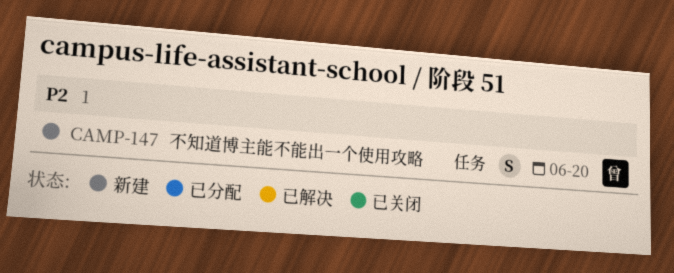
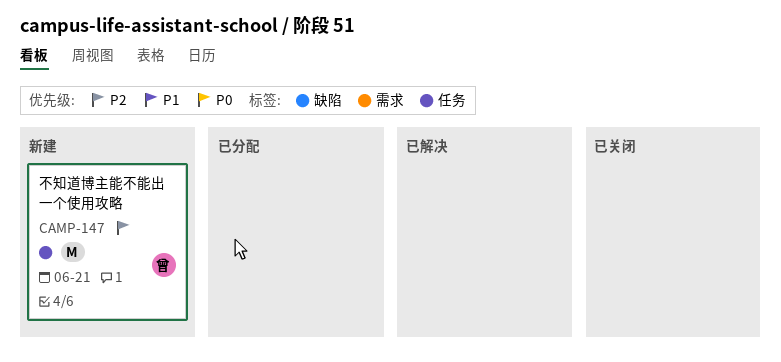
CAMP-147, estimate: S -> M
CAMP-147, due: Jun 20 -> Jun 21

